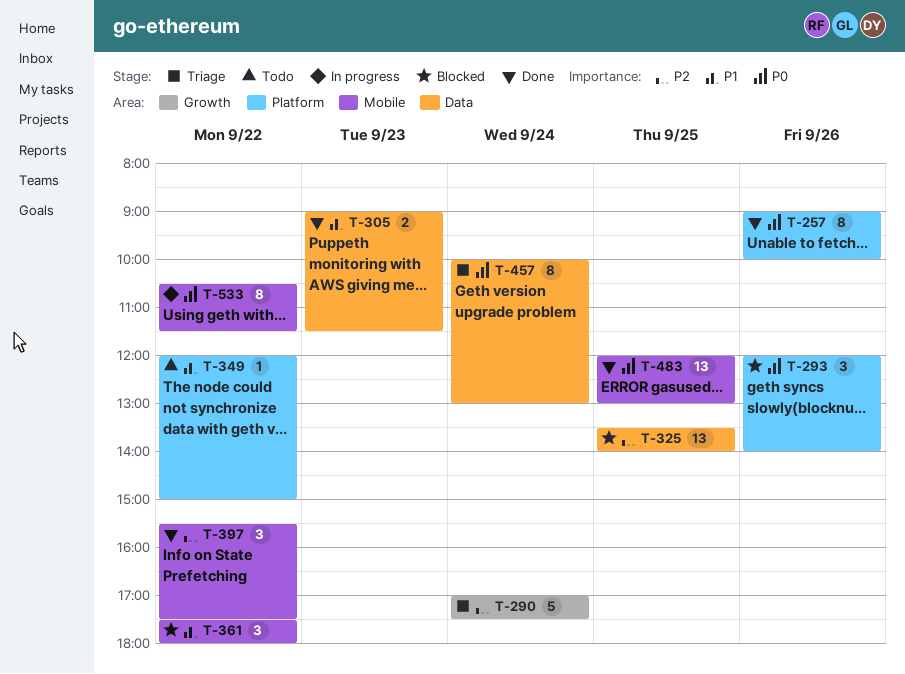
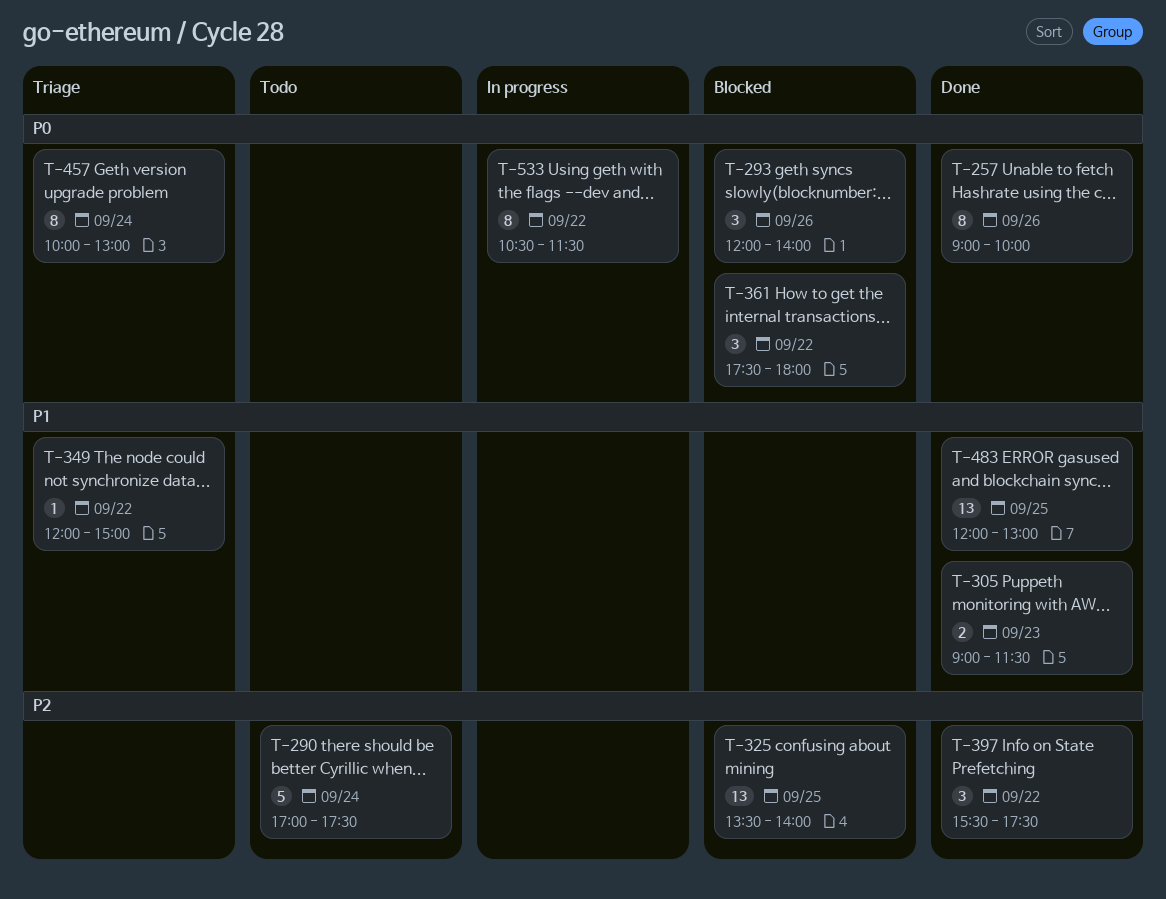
T-290, status: Triage -> Todo
T-349, status: Todo -> Triage
T-361, priority: P1 -> P0
T-483, priority: P0 -> P1

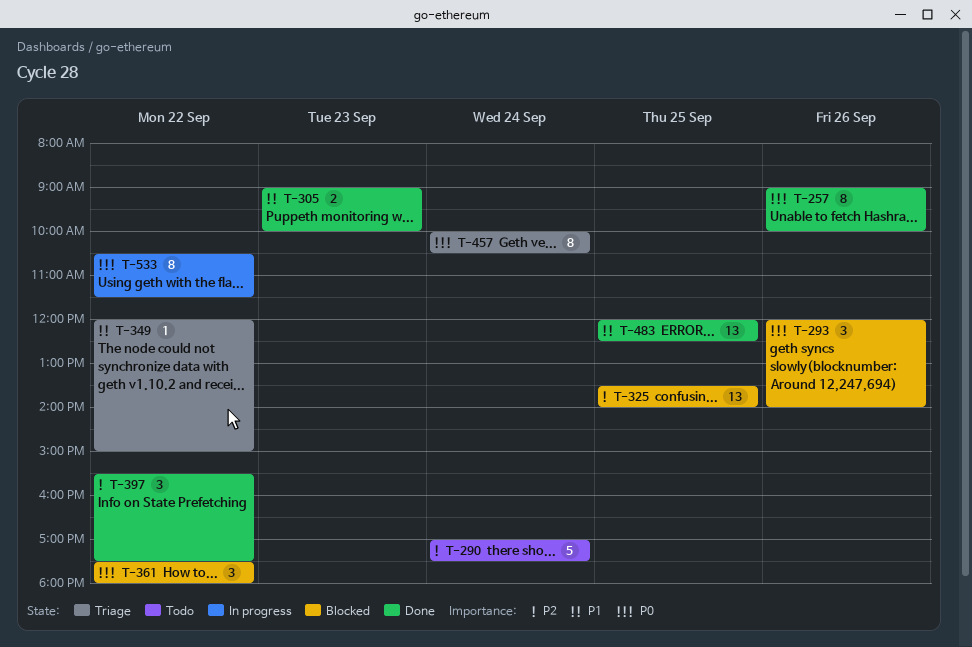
T-305, ends: 11:30 -> 10:00
T-457, ends: 13:00 -> 10:30
T-483, ends: 13:00 -> 12:30

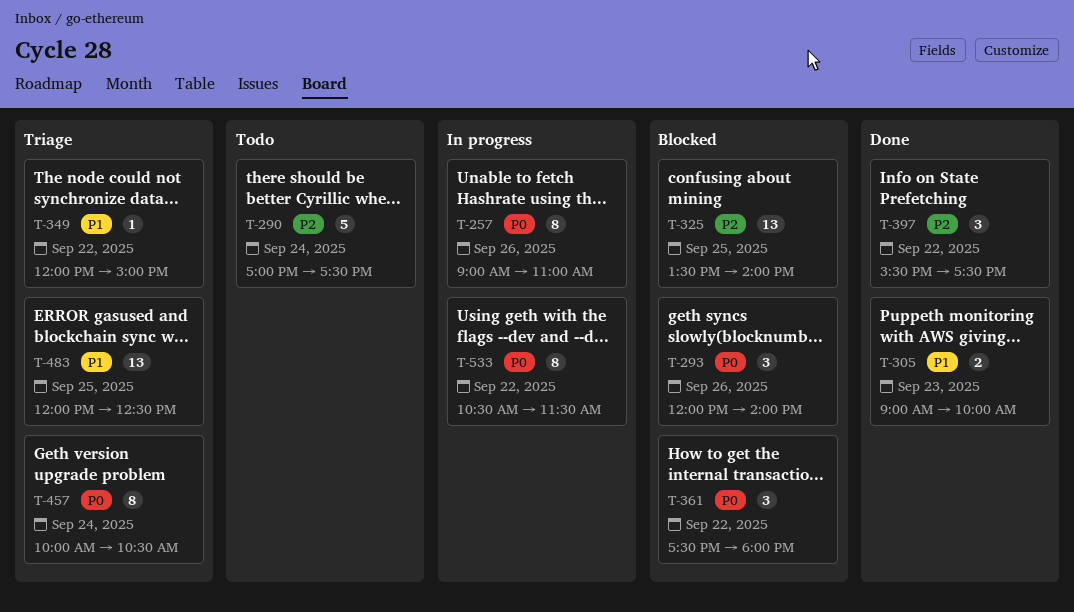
T-257, status: Done -> In progress
T-257, ends: 10:00 -> 11:00
T-483, status: Done -> Triage

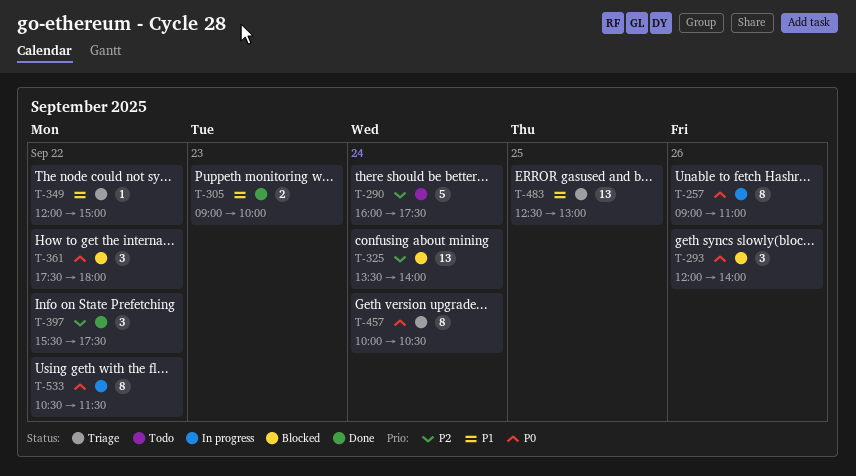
T-290, begins: 17:00 -> 16:00
T-325, day: Sep 25 -> Sep 24
T-483, begins: 12:00 -> 12:30
T-483, ends: 12:30 -> 13:00

